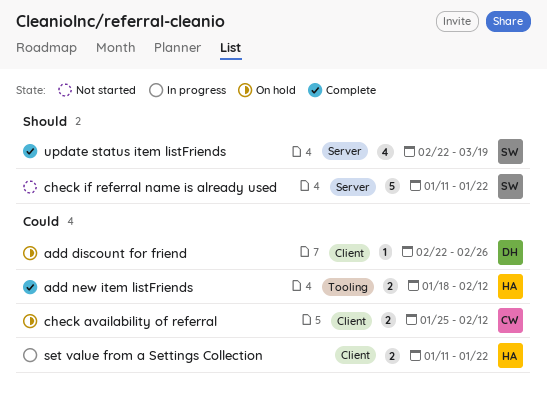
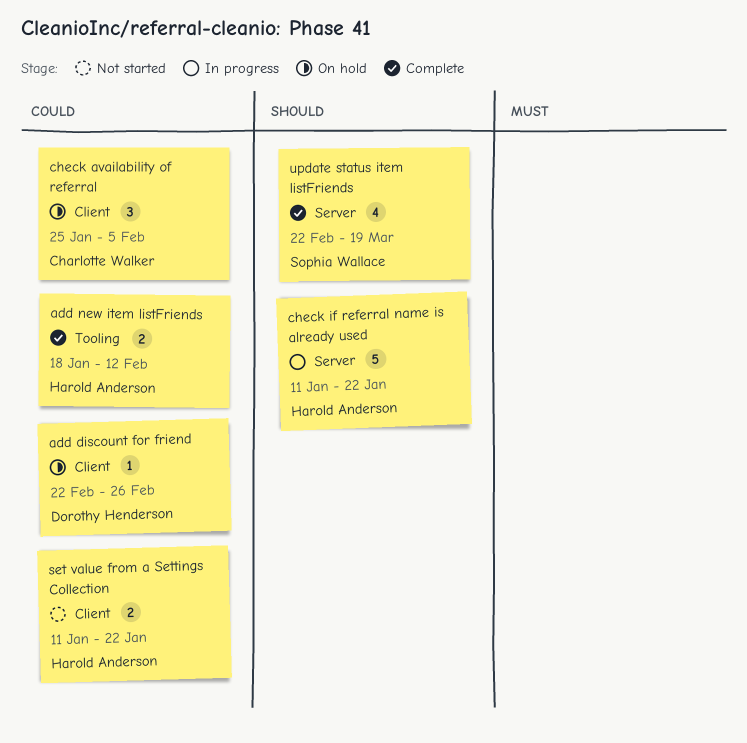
check availability of referral, estimate: 2 -> 3
check availability of referral, due: Feb 12 -> Feb 5
check if referral name is already used, status: Not started -> In progress
check if referral name is already used, owner: Sophia Wallace -> Harold Anderson
set value from a Settings Collection, status: In progress -> Not started

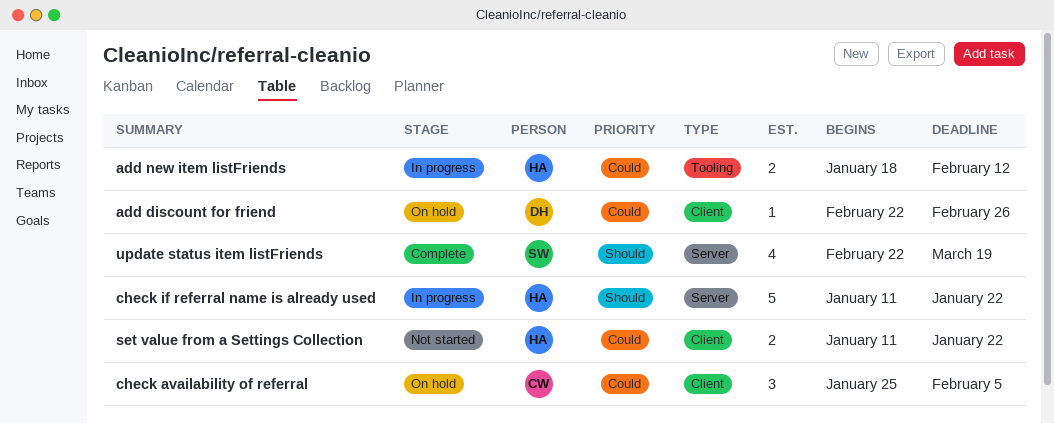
add new item listFriends, status: Complete -> In progress

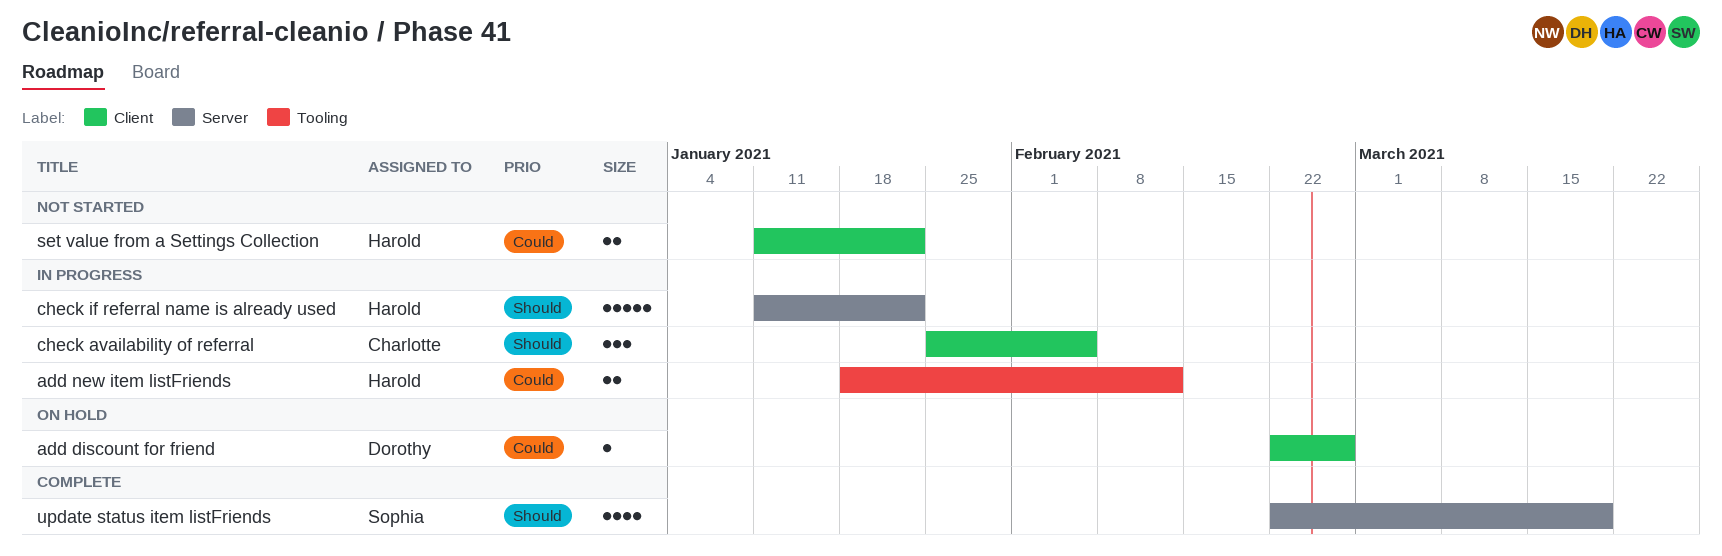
check availability of referral, status: On hold -> In progress
check availability of referral, priority: Could -> Should

